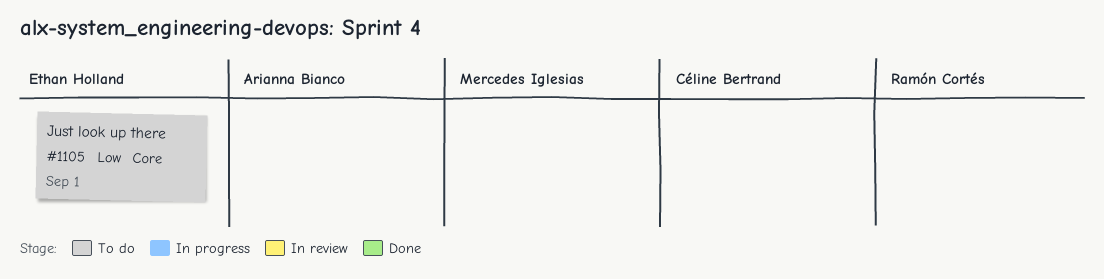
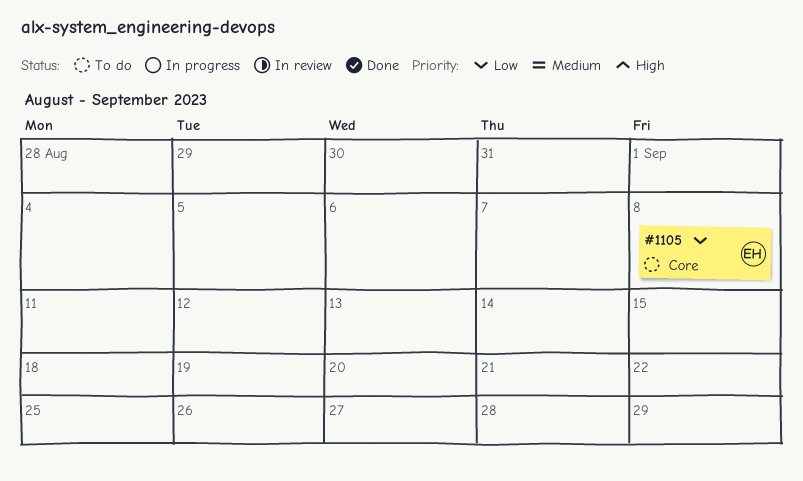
#1105, due: Sep 1 -> Sep 8

